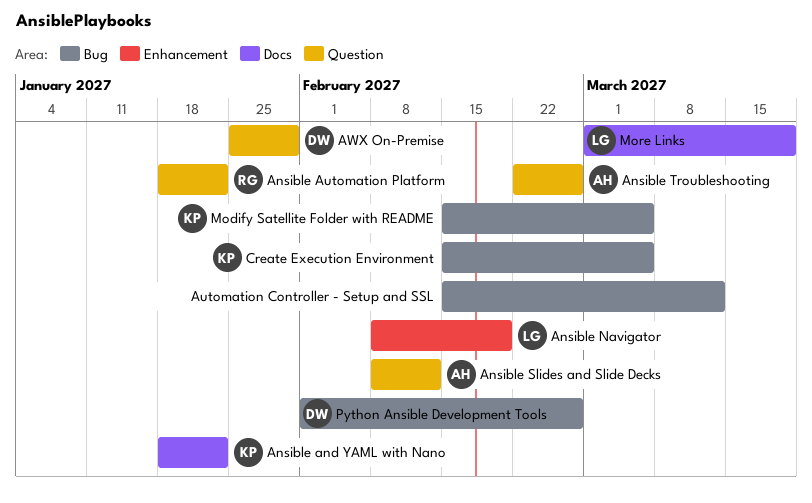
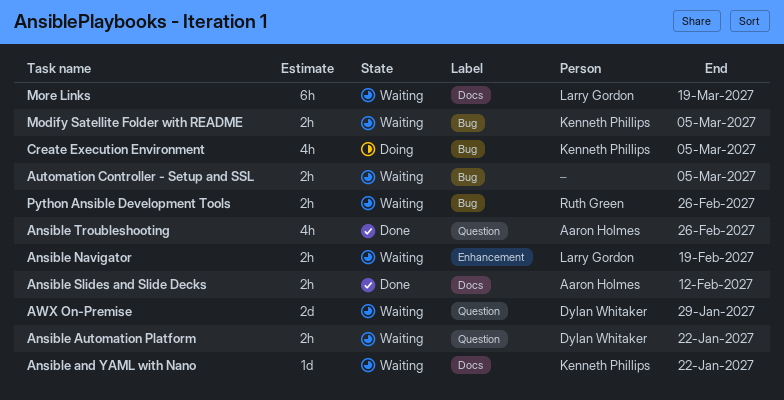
Ansible Automation Platform, owner: Ruth Green -> Dylan Whitaker
Ansible Slides and Slide Decks, label: Question -> Docs
Automation Controller - Setup and SSL, due: Mar 12 -> Mar 5
Python Ansible Development Tools, owner: Dylan Whitaker -> Ruth Green

